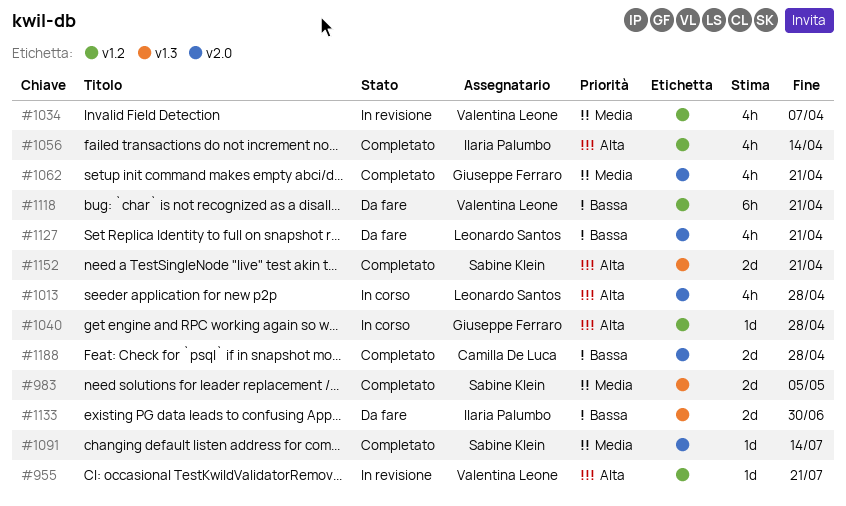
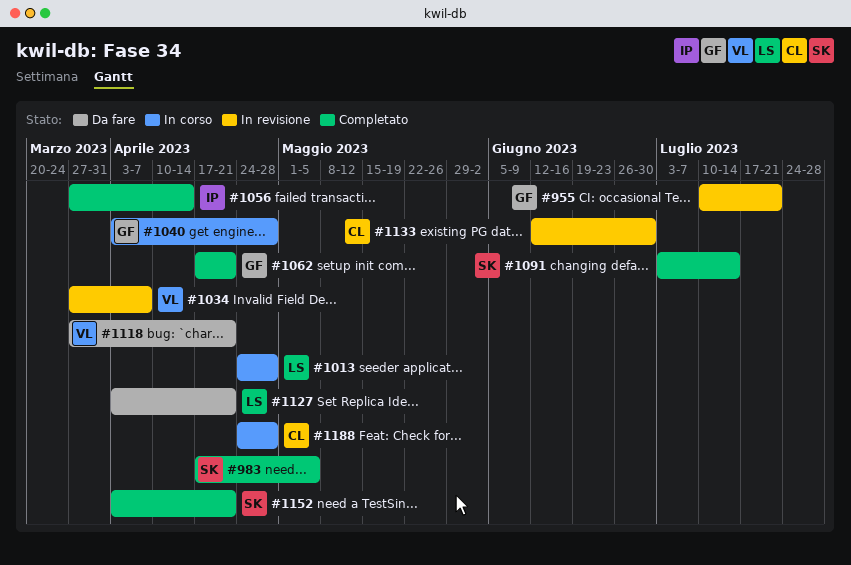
#955, owner: Valentina Leone -> Giuseppe Ferraro
#1133, status: Da fare -> In revisione
#1133, owner: Ilaria Palumbo -> Camilla De Luca
#1188, status: Completato -> In corso

